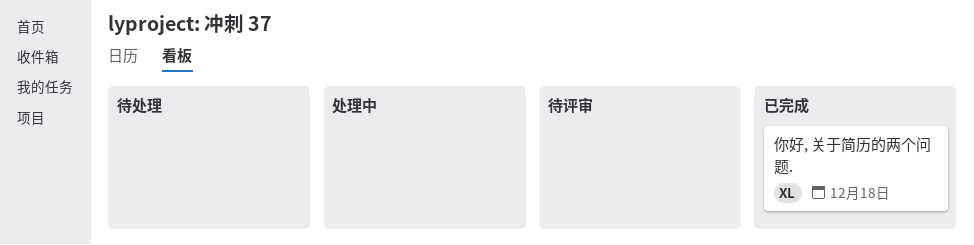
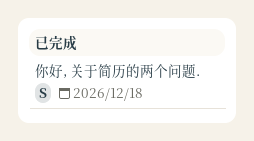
你好, 关于简历的两个问题., estimate: XL -> S

